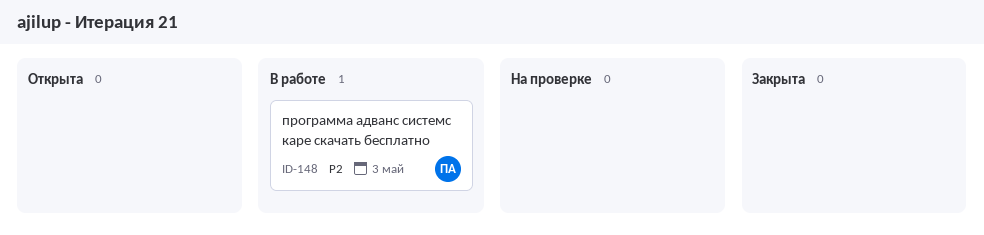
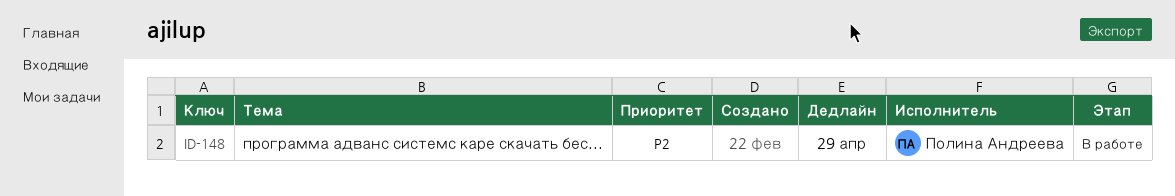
ID-148, due: May 3 -> Apr 29

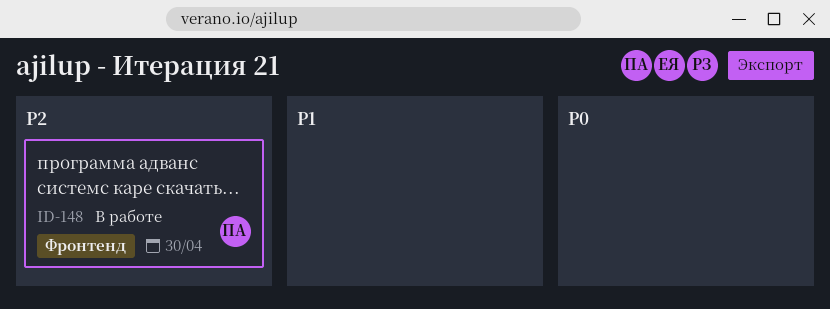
ID-148, due: Apr 29 -> Apr 30

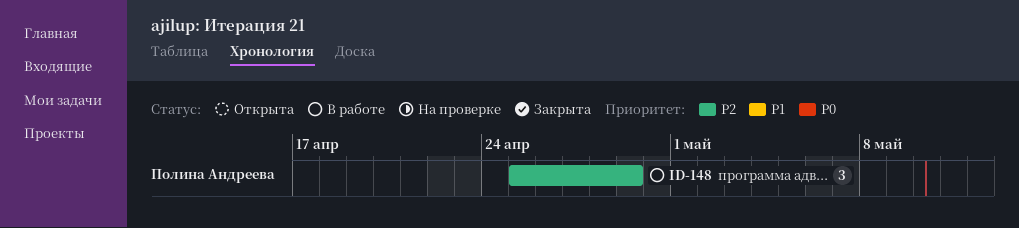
ID-148, due: Apr 30 -> Apr 29

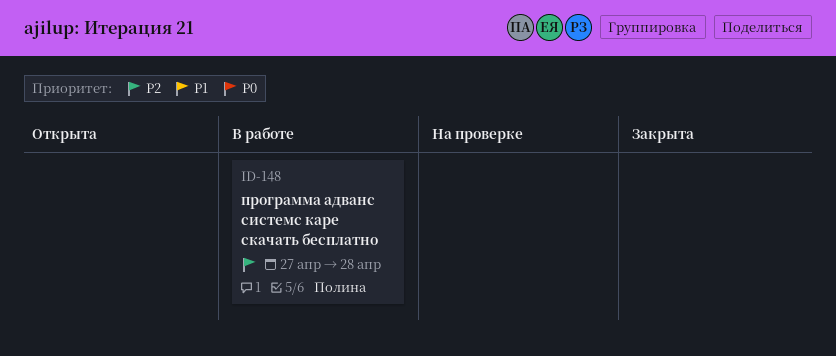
ID-148, start: Apr 25 -> Apr 27
ID-148, due: Apr 29 -> Apr 28

